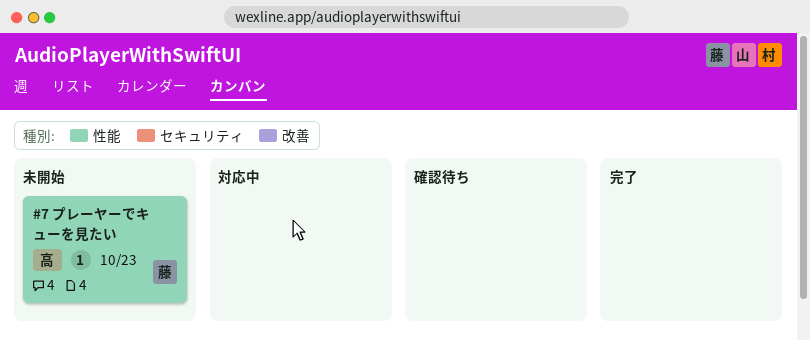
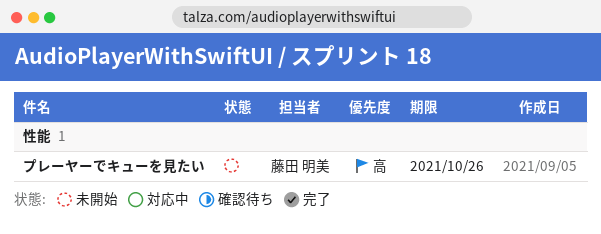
プレーヤーでキューを見たい, due: Oct 23 -> Oct 26

